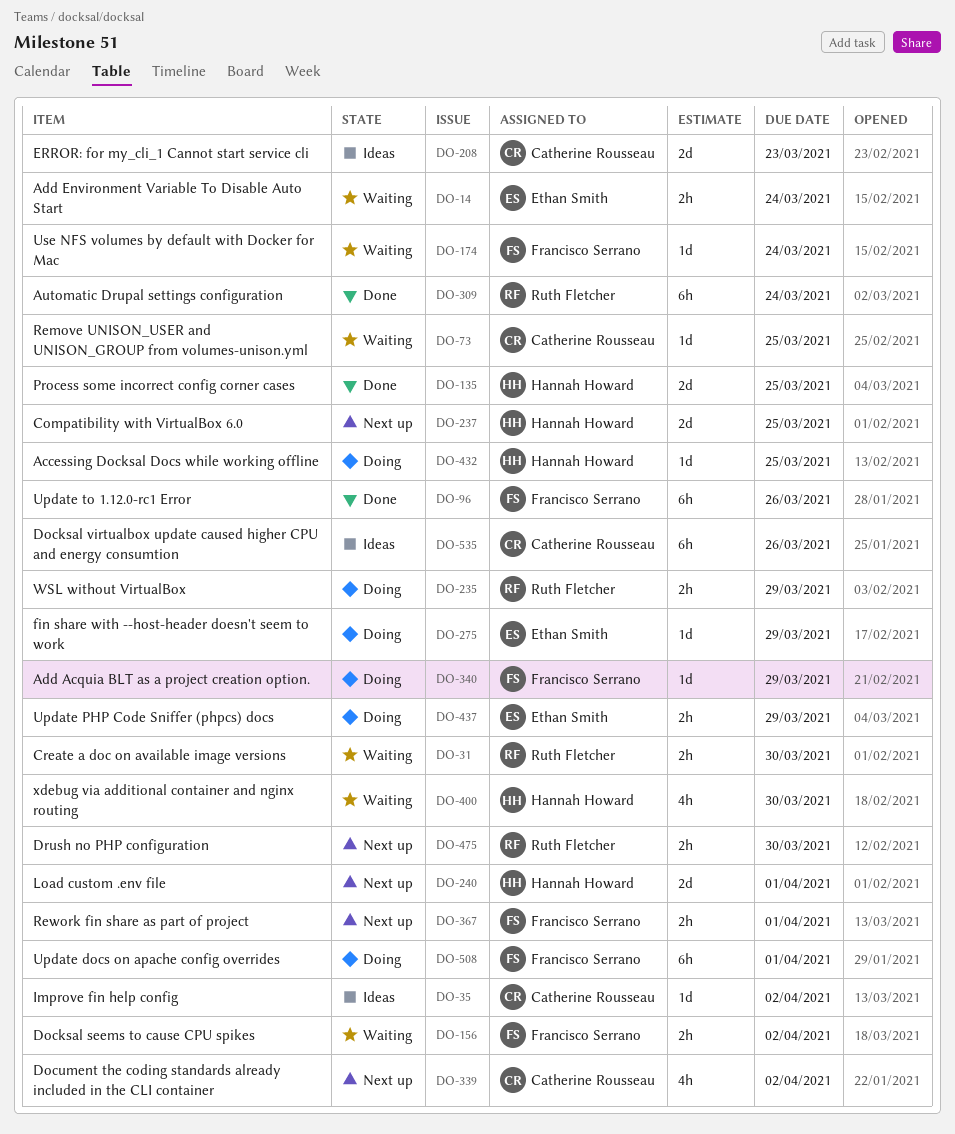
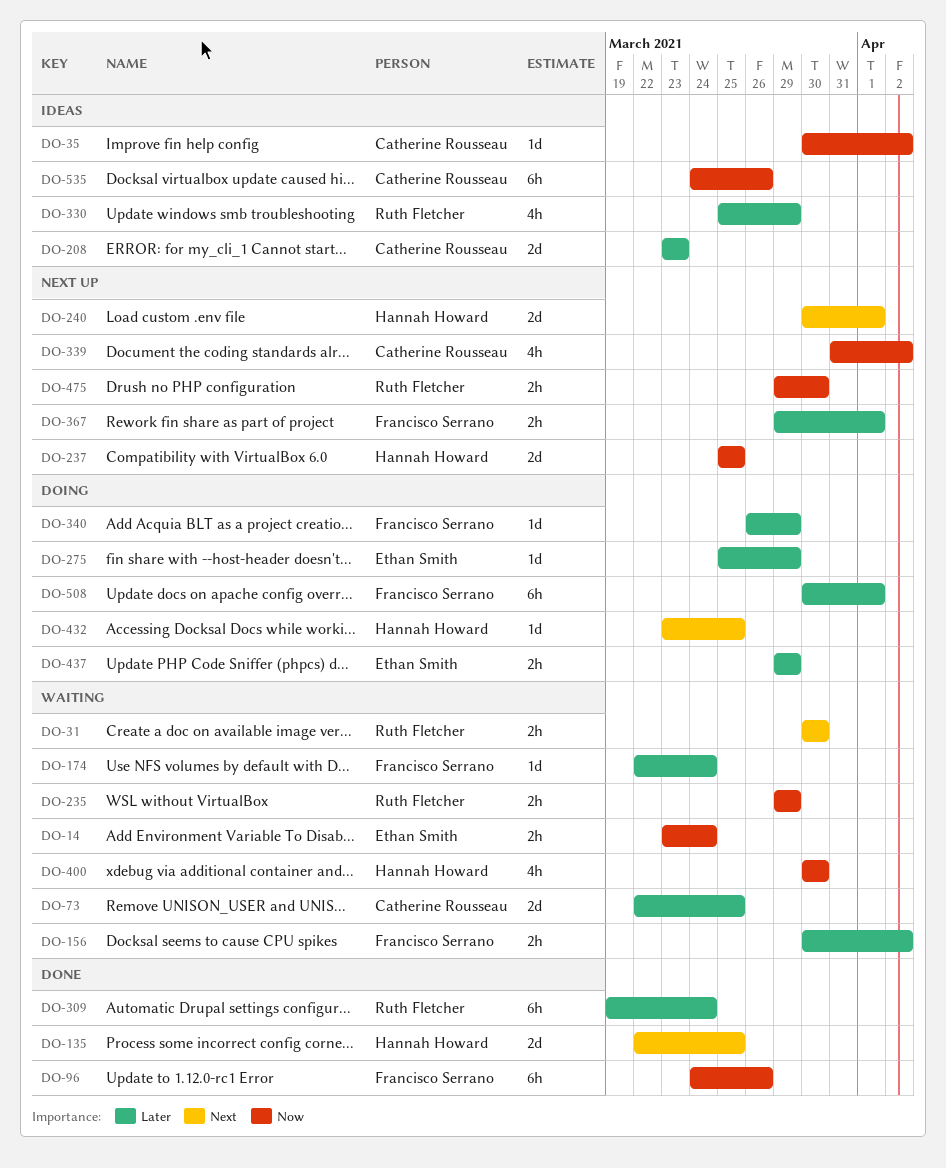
DO-73, estimate: 1d -> 2d
DO-235, status: Doing -> Waiting
DO-330: none -> present

